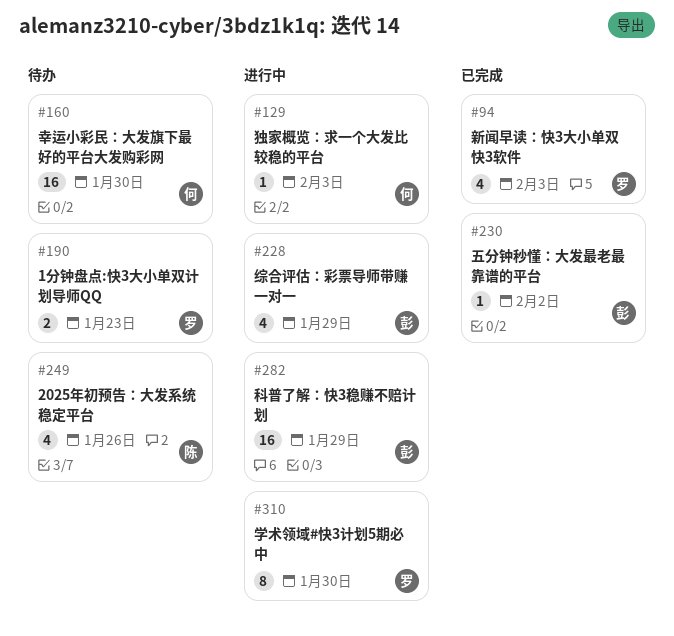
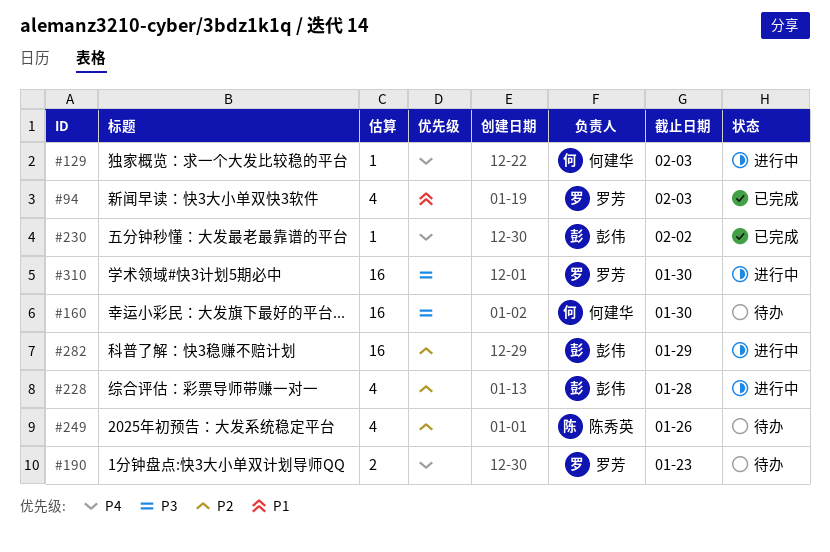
#228, due: Jan 29 -> Jan 28
#310, estimate: 8 -> 16

